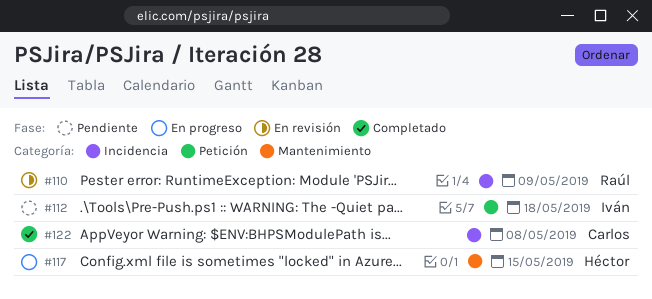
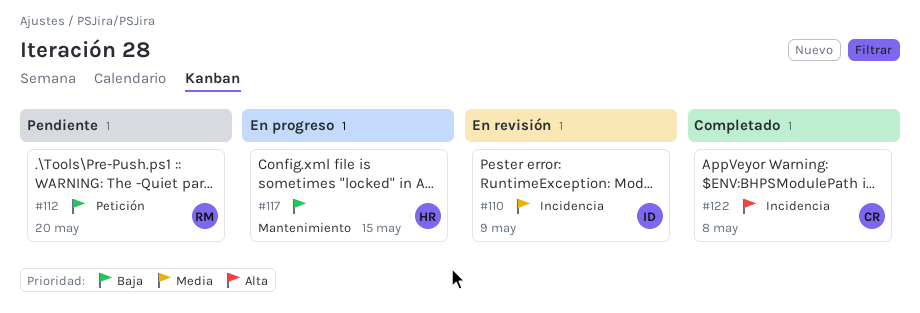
#110, owner: Raúl -> Iván
#112, owner: Iván -> Raúl
#112, due: May 18 -> May 20

